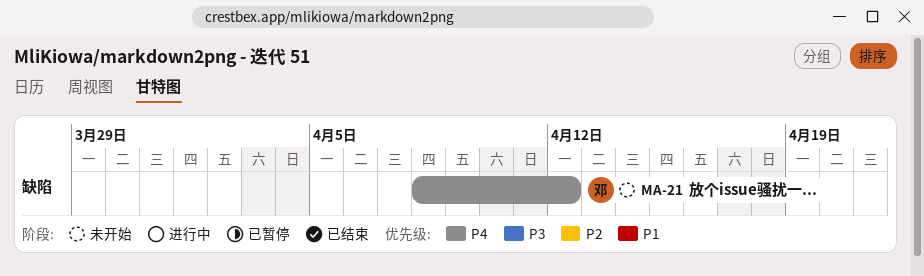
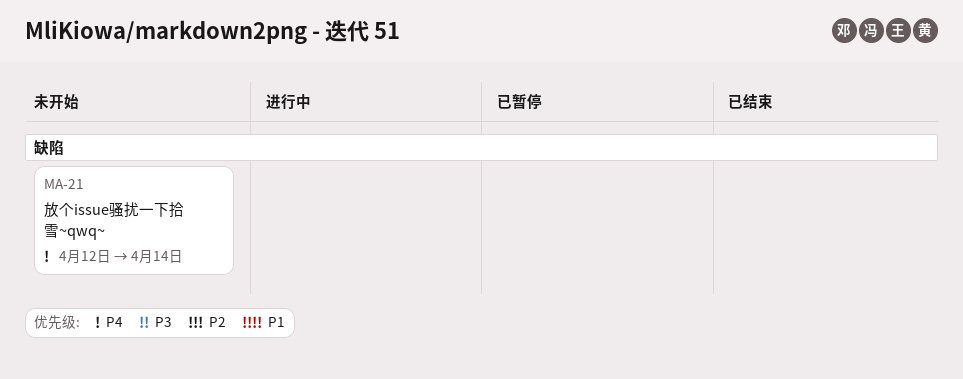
MA-21, start: Apr 8 -> Apr 12
MA-21, due: Apr 12 -> Apr 14

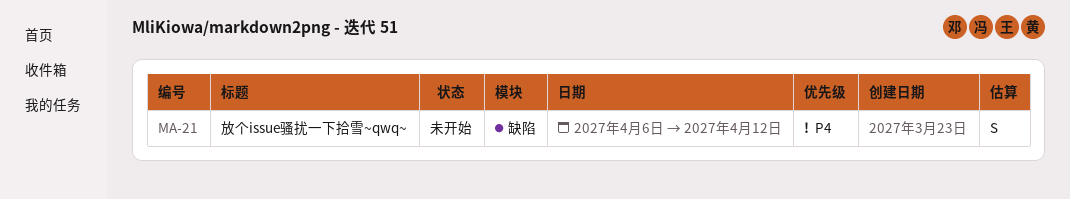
MA-21, start: Apr 12 -> Apr 6
MA-21, due: Apr 14 -> Apr 12

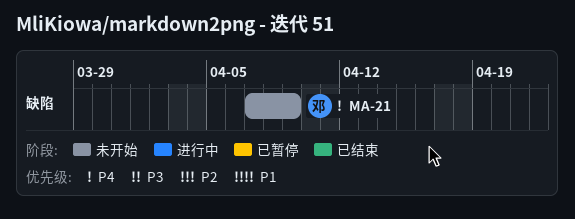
MA-21, start: Apr 6 -> Apr 7
MA-21, due: Apr 12 -> Apr 9

